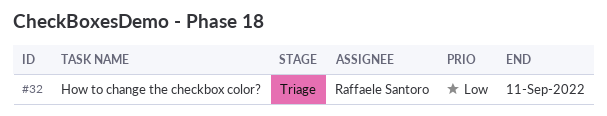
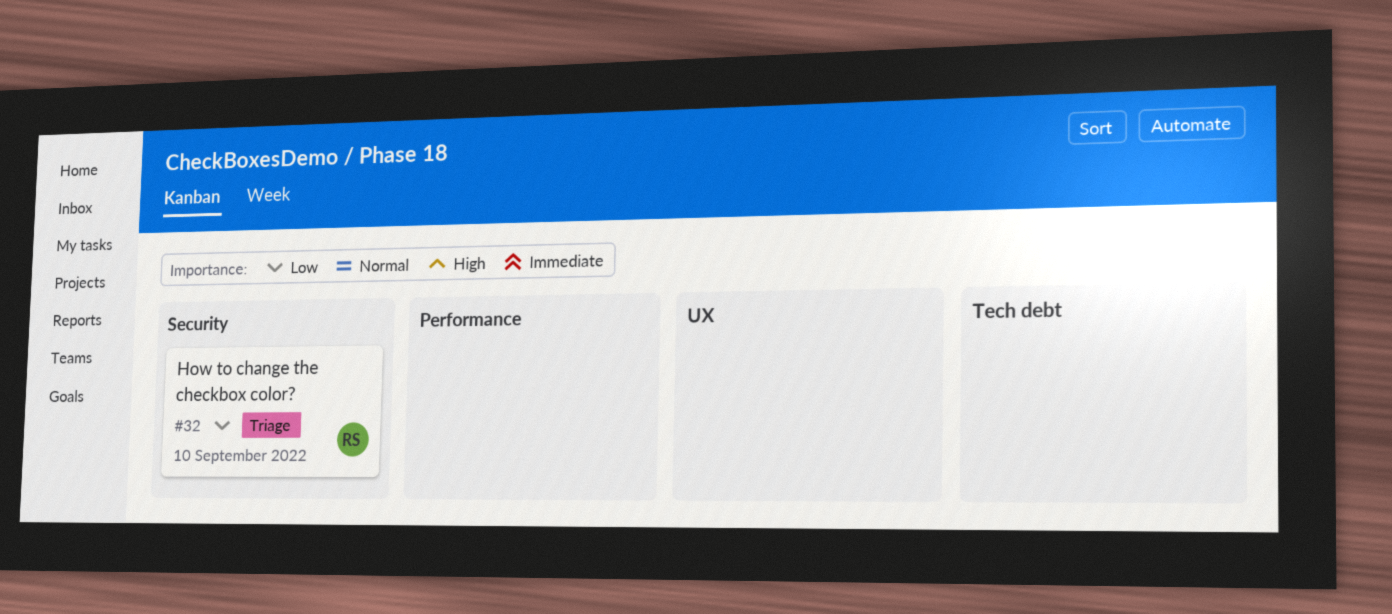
#32, due: Sep 11 -> Sep 10

